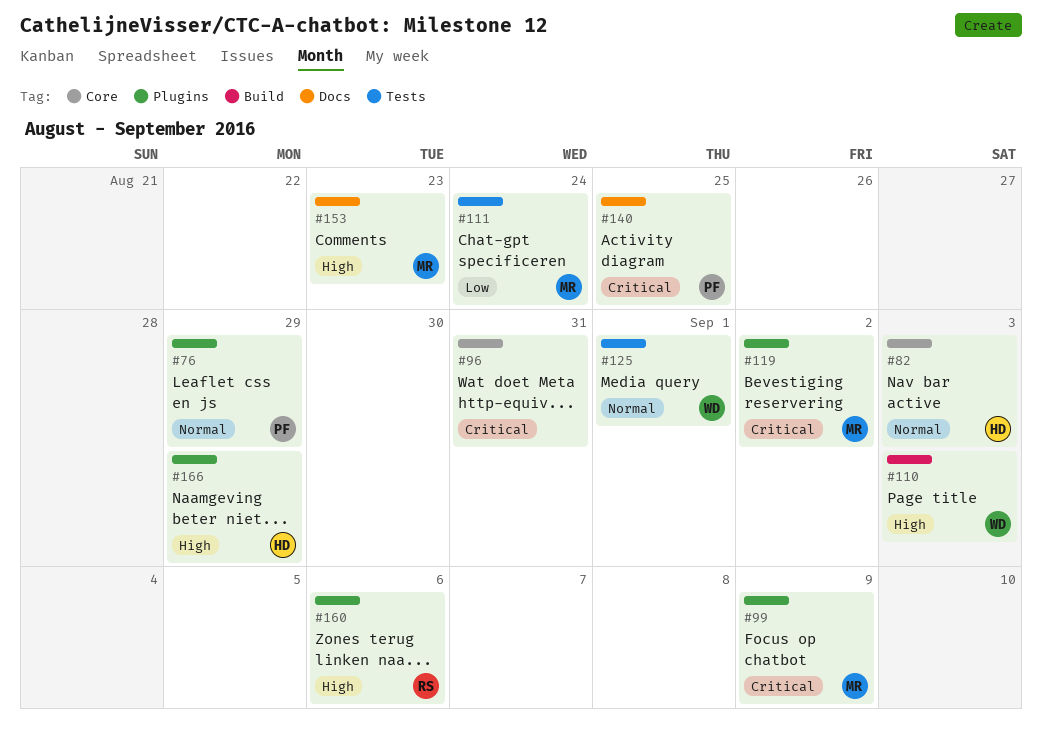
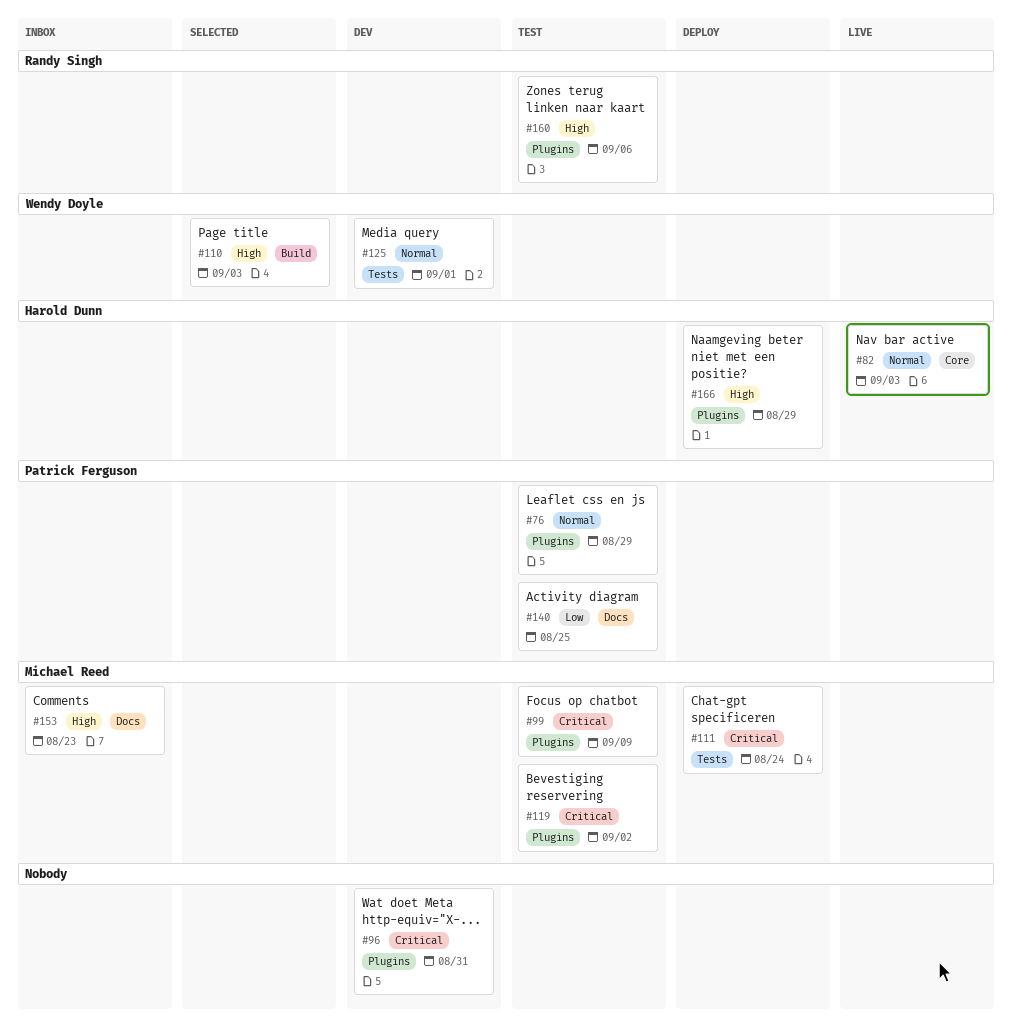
#96, label: Core -> Plugins
#111, priority: Low -> Critical
#140, priority: Critical -> Low

